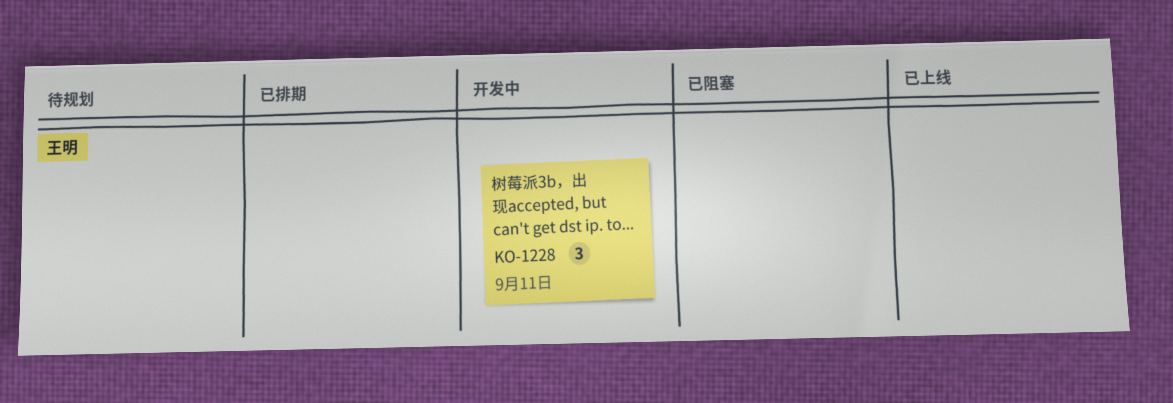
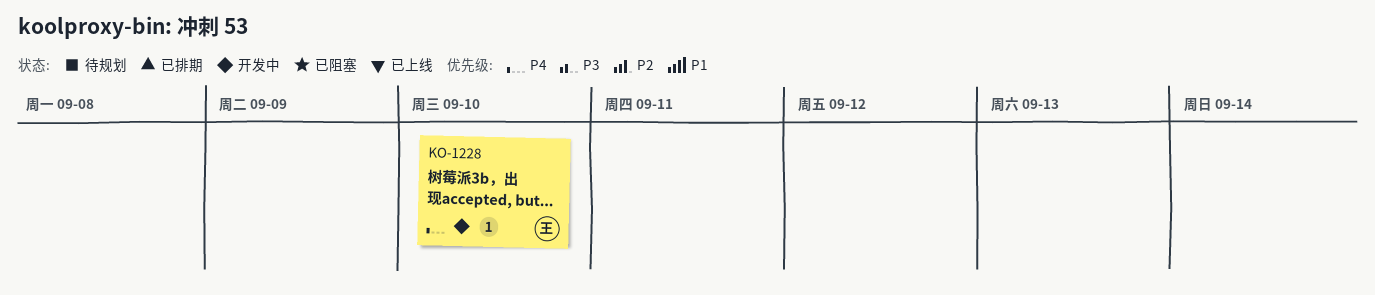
KO-1228, estimate: 3 -> 1
KO-1228, due: Sep 11 -> Sep 10

